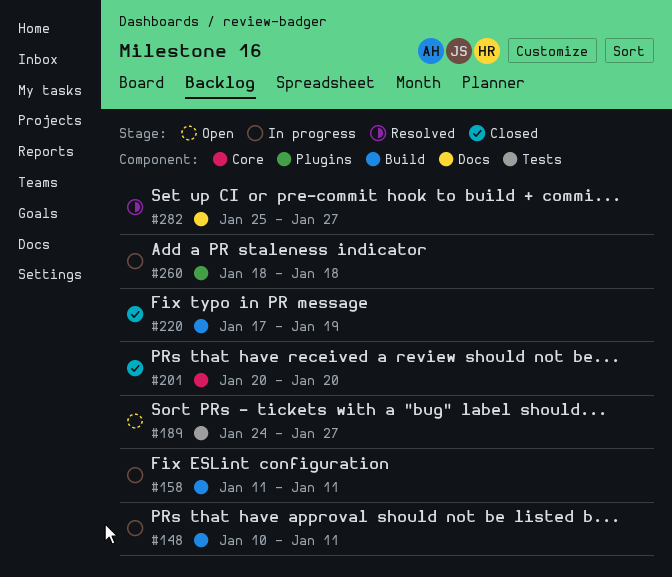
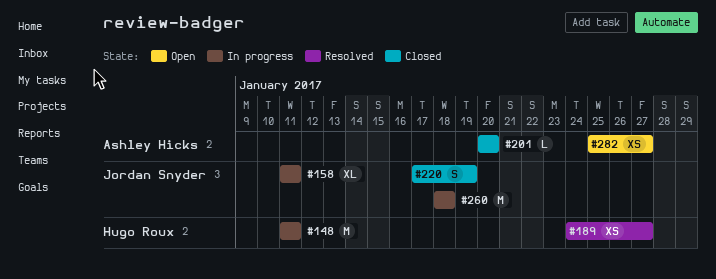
#148, start: Jan 10 -> Jan 11
#189, status: Open -> Resolved
#282, status: Resolved -> Open

